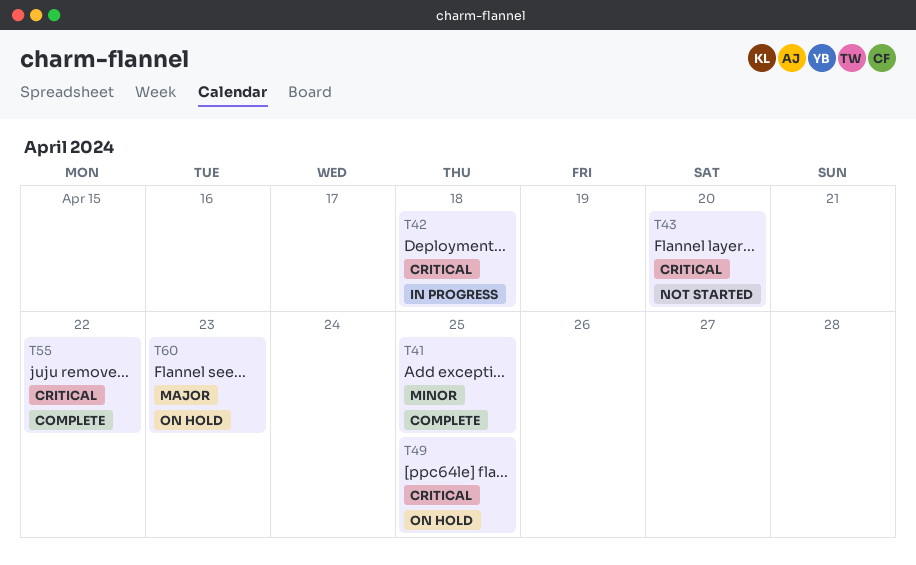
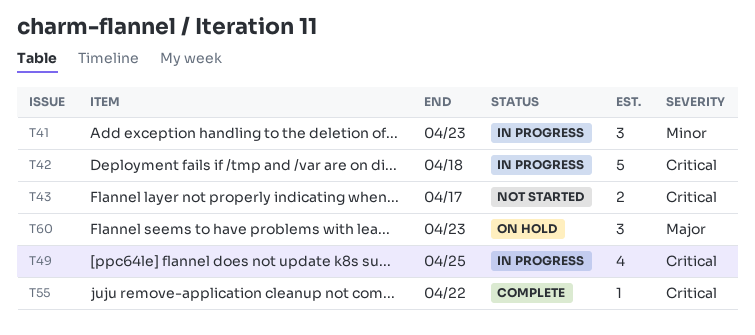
T41, status: Complete -> In progress
T41, due: Apr 25 -> Apr 23
T43, due: Apr 20 -> Apr 17
T49, status: On hold -> In progress

